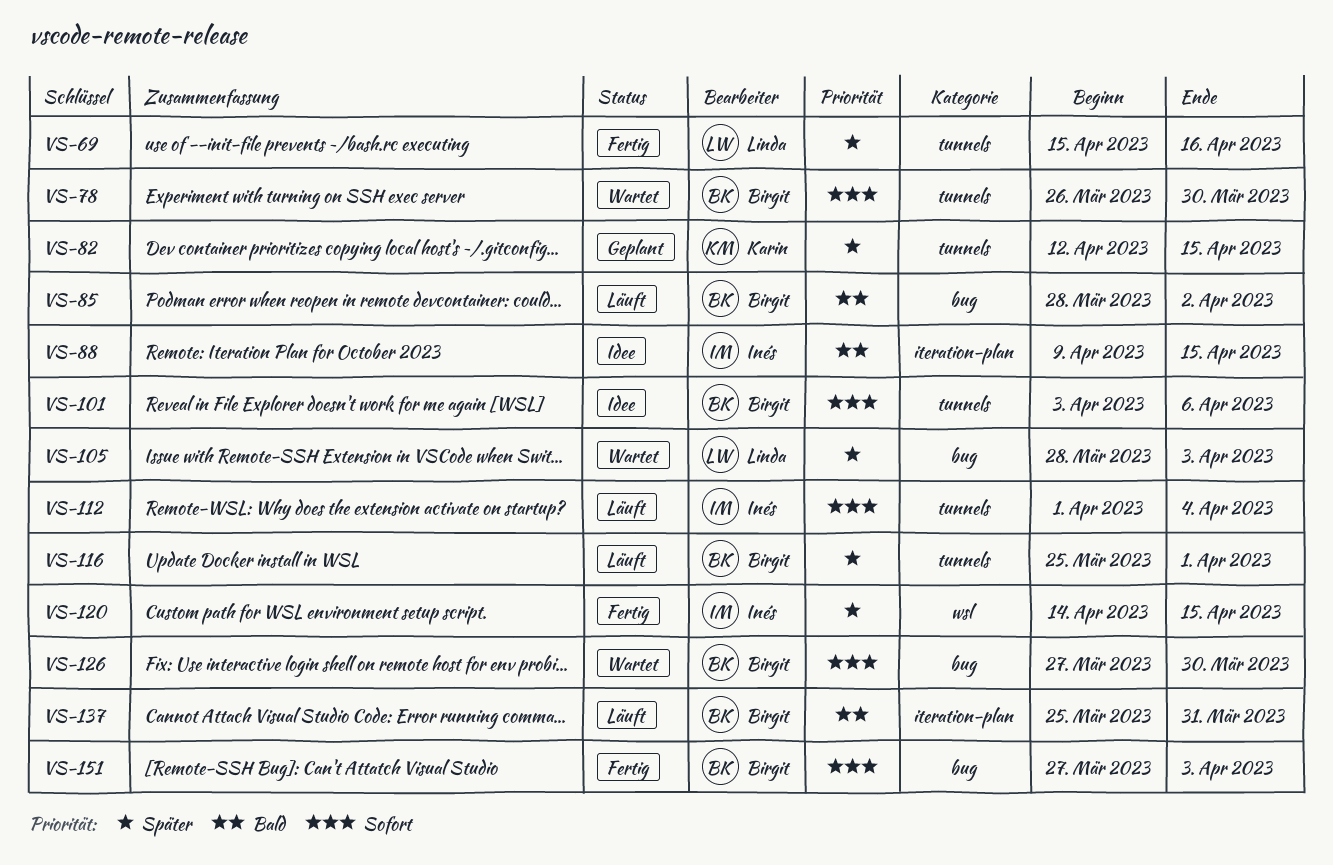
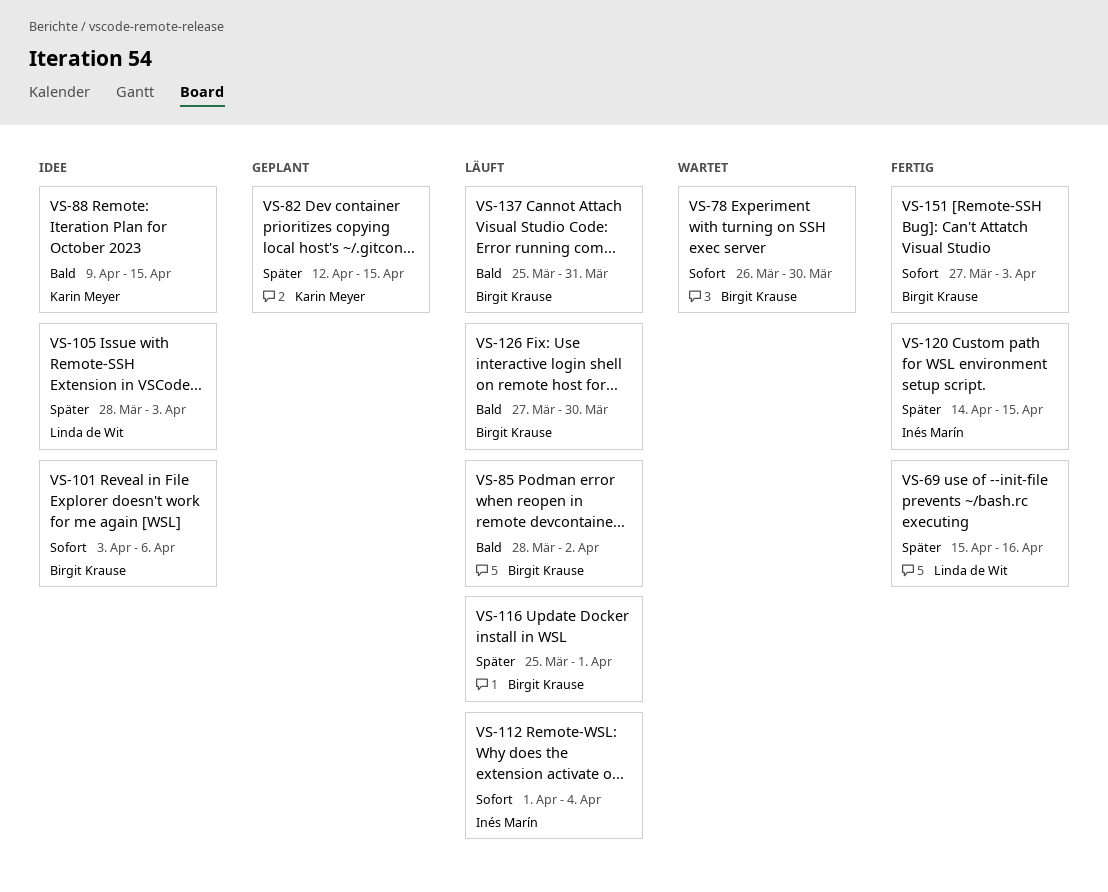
VS-88, owner: Inés Marín -> Karin Meyer
VS-105, status: Wartet -> Idee
VS-126, status: Wartet -> Läuft
VS-126, priority: Sofort -> Bald

